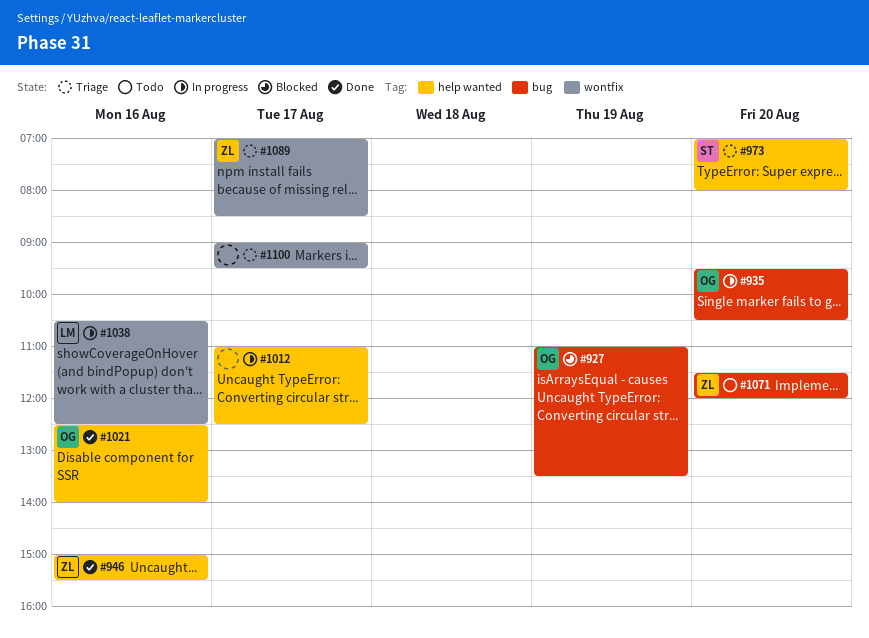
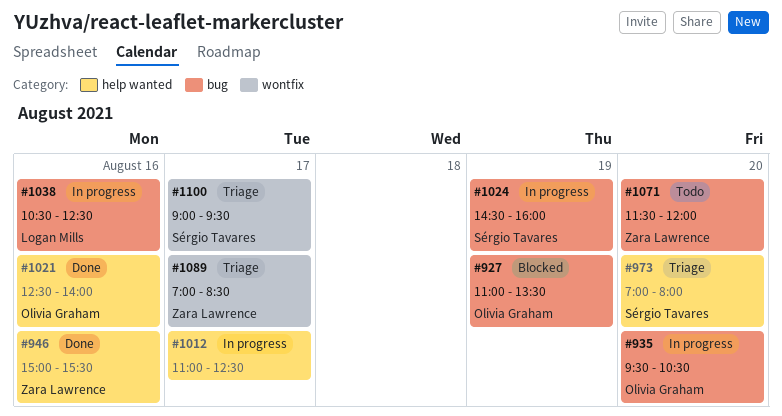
#1024: none -> present
#1038, label: wontfix -> bug
#1100, owner: none -> Sérgio Tavares

